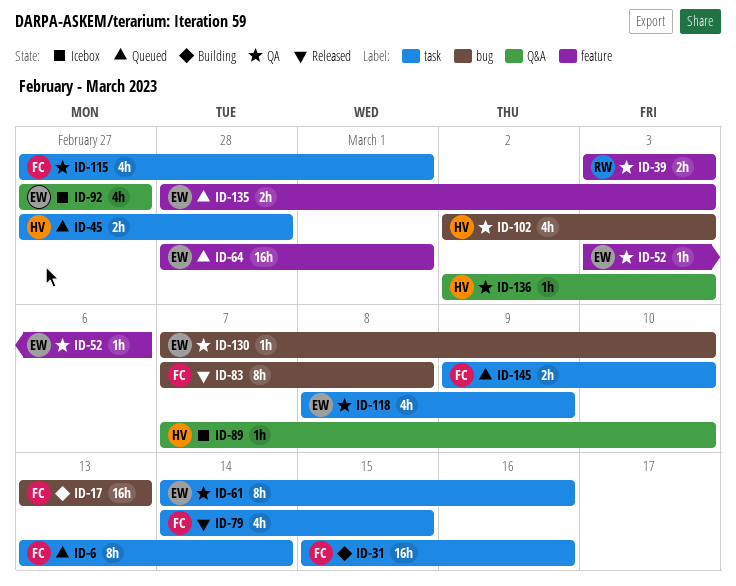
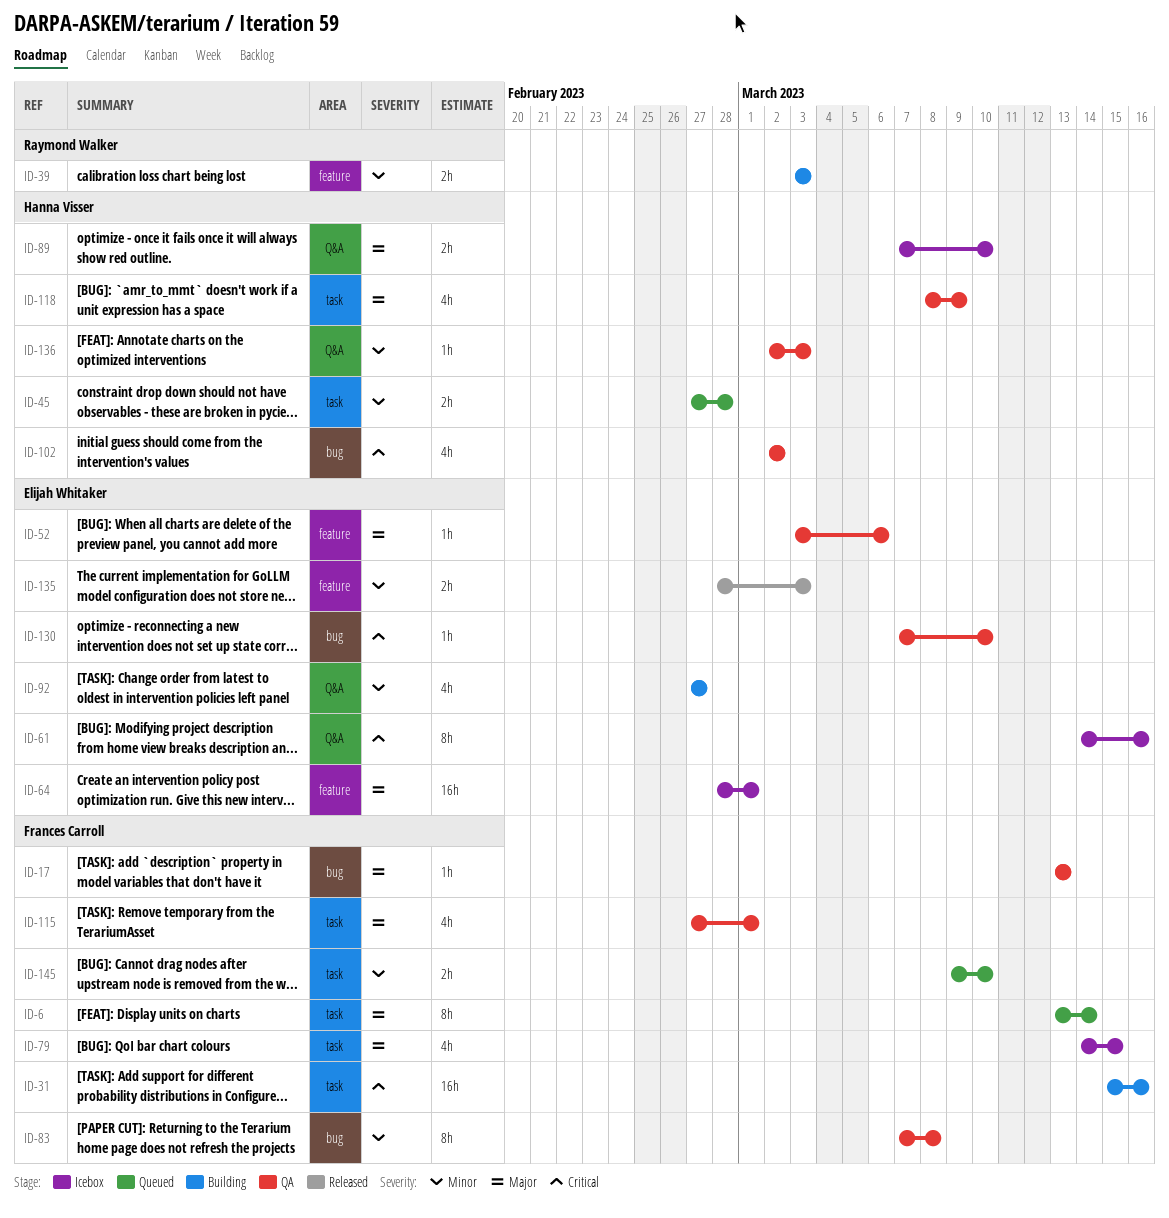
ID-17, status: Building -> QA
ID-17, estimate: 16h -> 1h
ID-39, status: QA -> Building
ID-61, status: QA -> Icebox
ID-61, label: task -> Q&A
ID-64, status: Queued -> Icebox
ID-79, status: Released -> Icebox
ID-83, status: Released -> QA
ID-89, estimate: 1h -> 2h
ID-92, status: Icebox -> Building
ID-102, due: Mar 3 -> Mar 2
ID-118, owner: Elijah Whitaker -> Hanna Visser
ID-135, status: Queued -> Released

